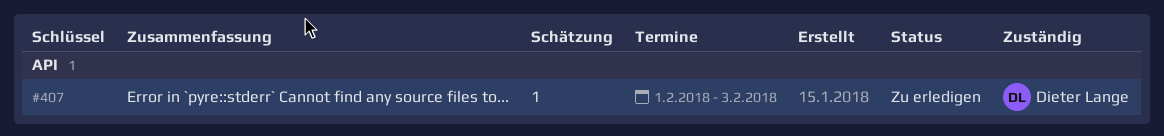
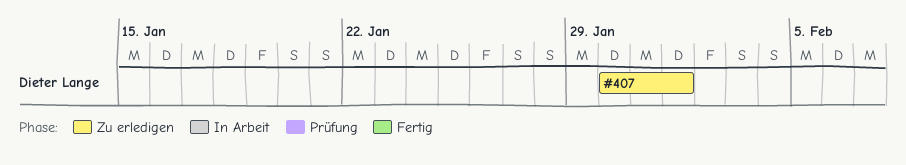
#407, start: Feb 1 -> Jan 30
#407, due: Feb 3 -> Feb 1

